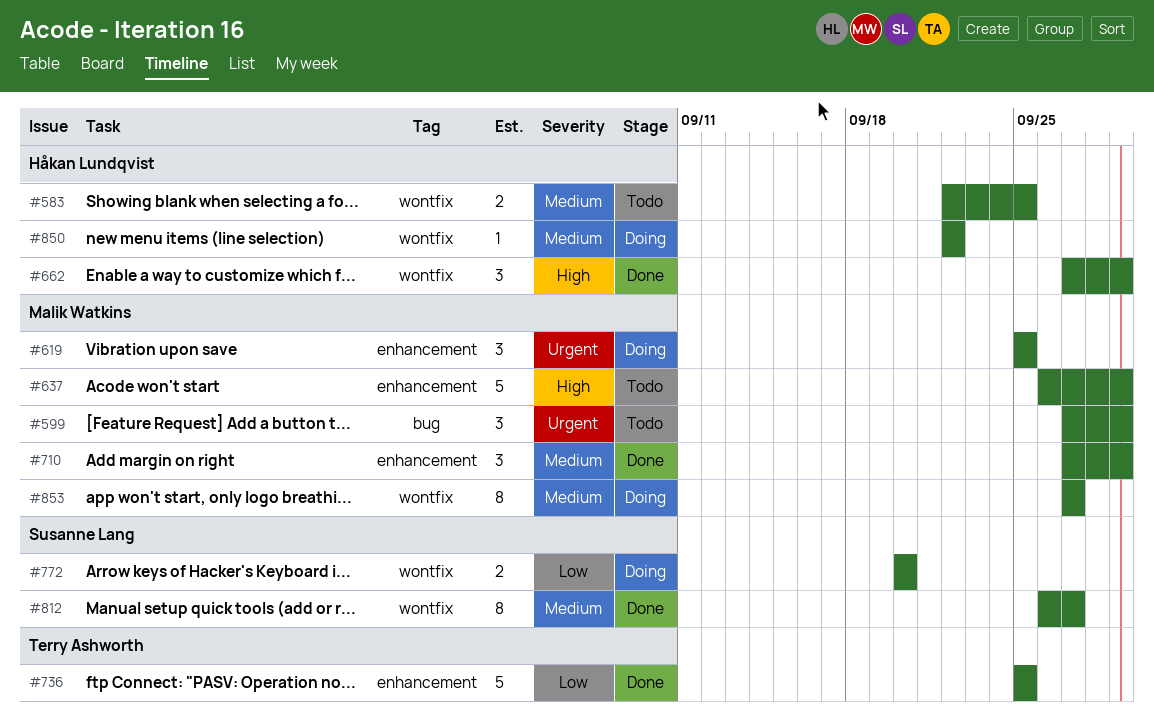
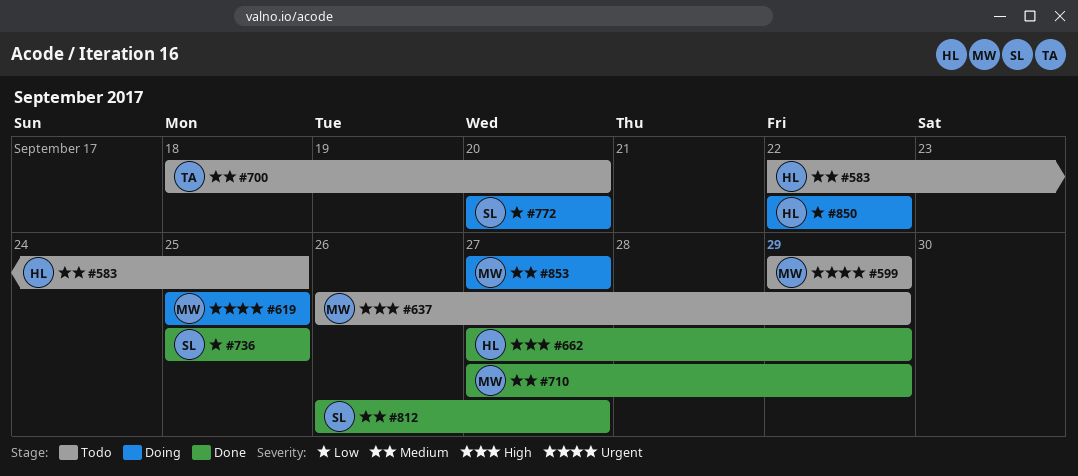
#599, start: Sep 27 -> Sep 29
#700: none -> present
#736, owner: Terry Ashworth -> Susanne Lang
#850, priority: Medium -> Low

